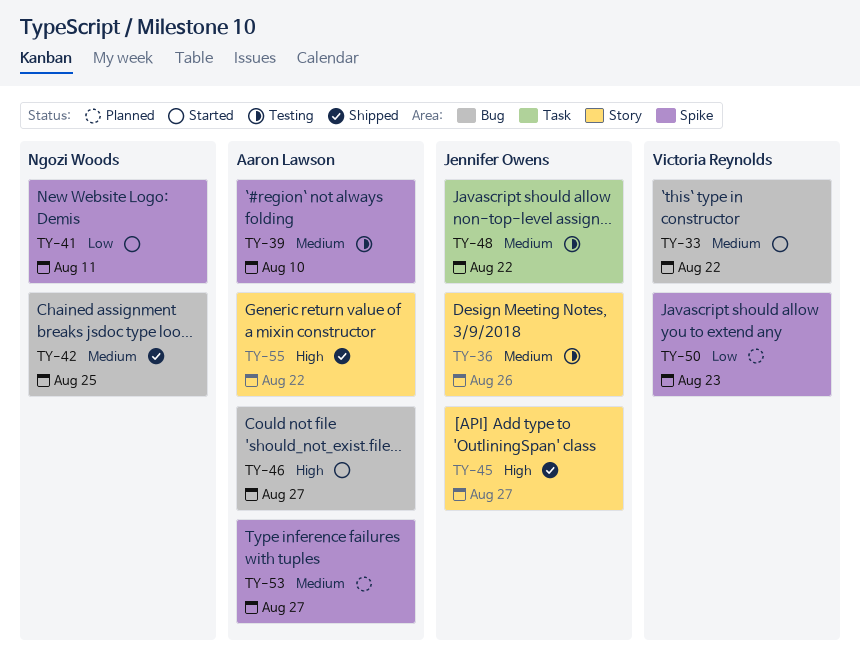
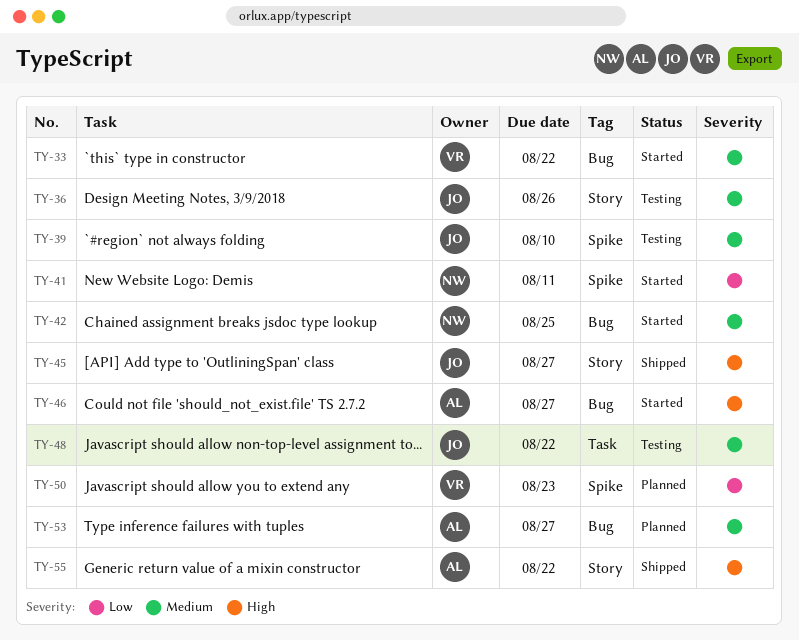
TY-39, owner: Aaron Lawson -> Jennifer Owens
TY-42, status: Shipped -> Started
TY-53, label: Spike -> Bug

